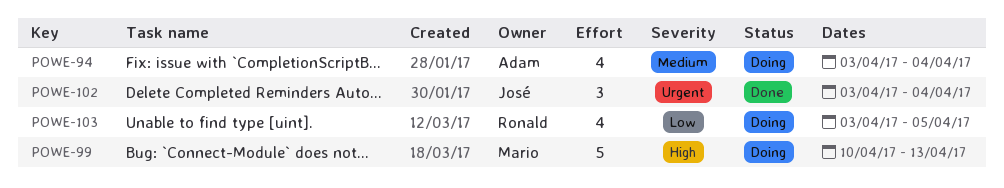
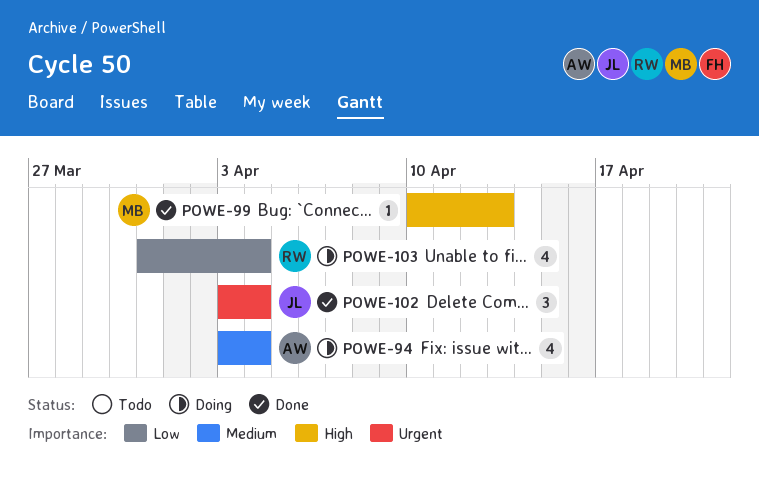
POWE-99, status: Doing -> Done
POWE-99, estimate: 5 -> 1
POWE-103, start: Apr 3 -> Mar 31
POWE-103, due: Apr 5 -> Apr 4

